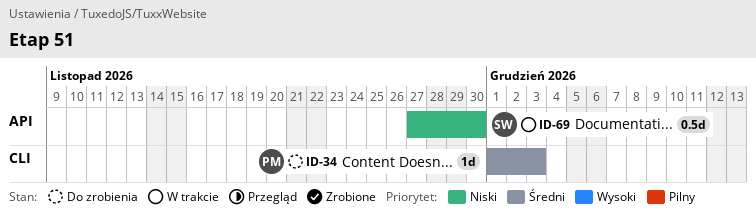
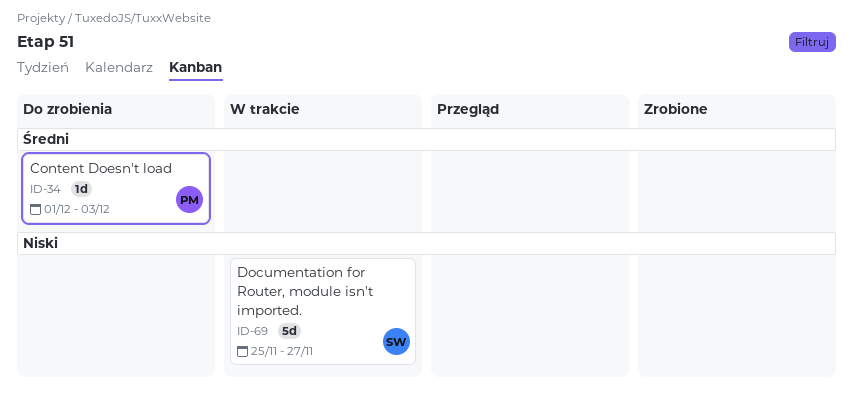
ID-69, estimate: 0.5d -> 5d
ID-69, start: Nov 27 -> Nov 25
ID-69, due: Nov 30 -> Nov 27

